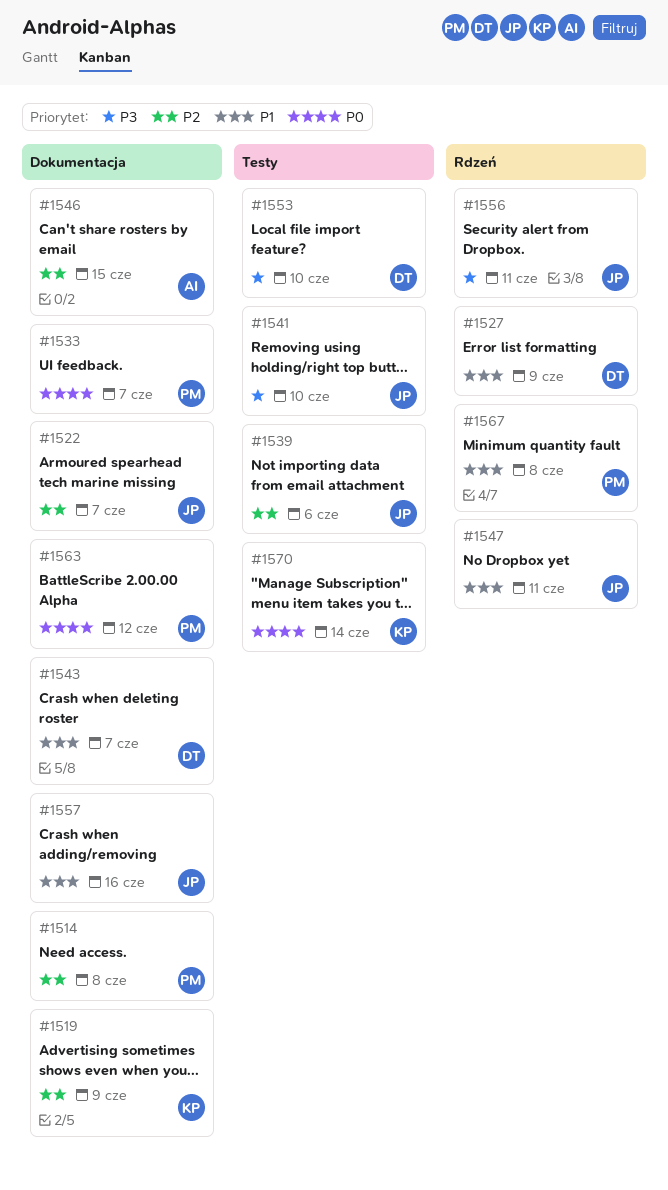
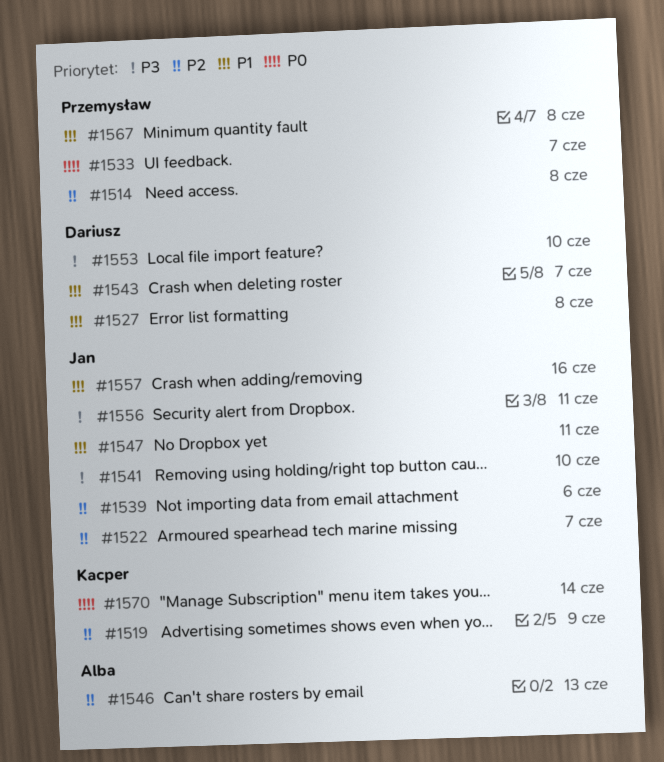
#1527, due: Jun 9 -> Jun 8
#1546, due: Jun 15 -> Jun 13
#1563: present -> none

